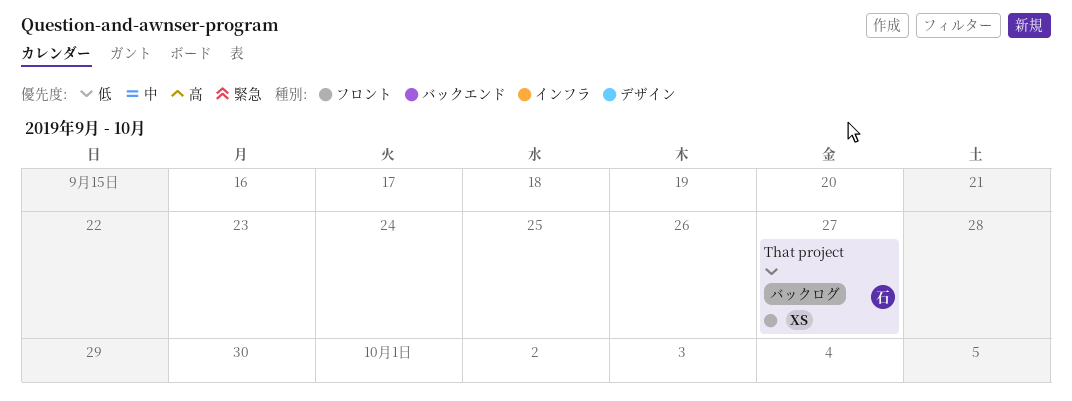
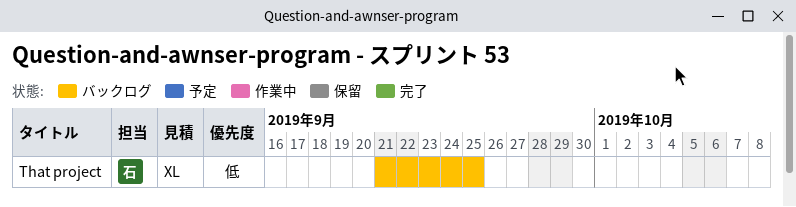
That project, estimate: XS -> XL
That project, due: Sep 27 -> Sep 25

